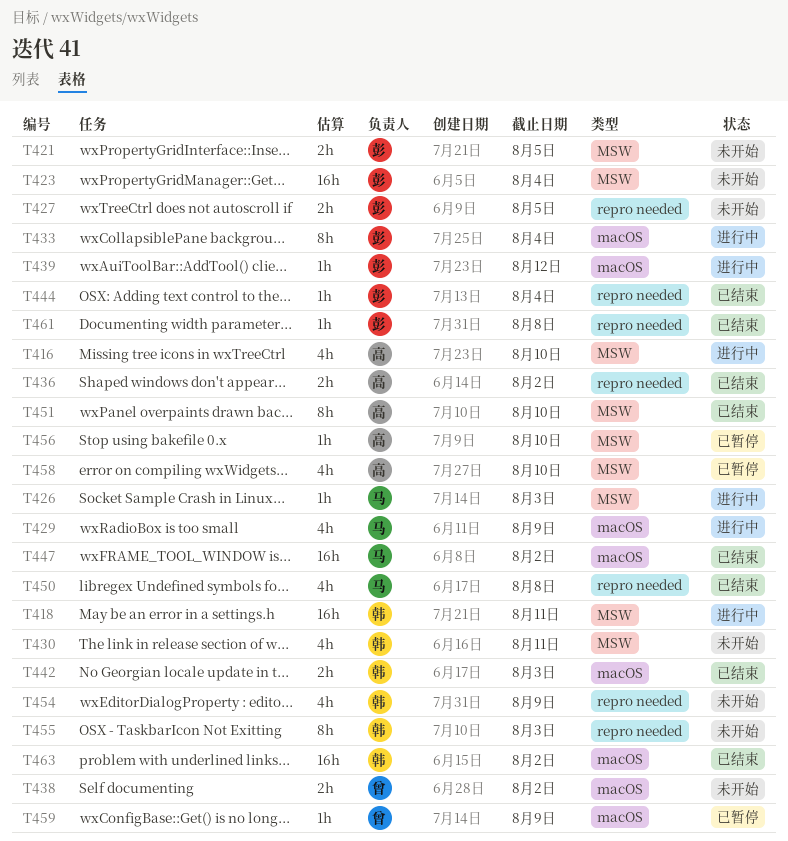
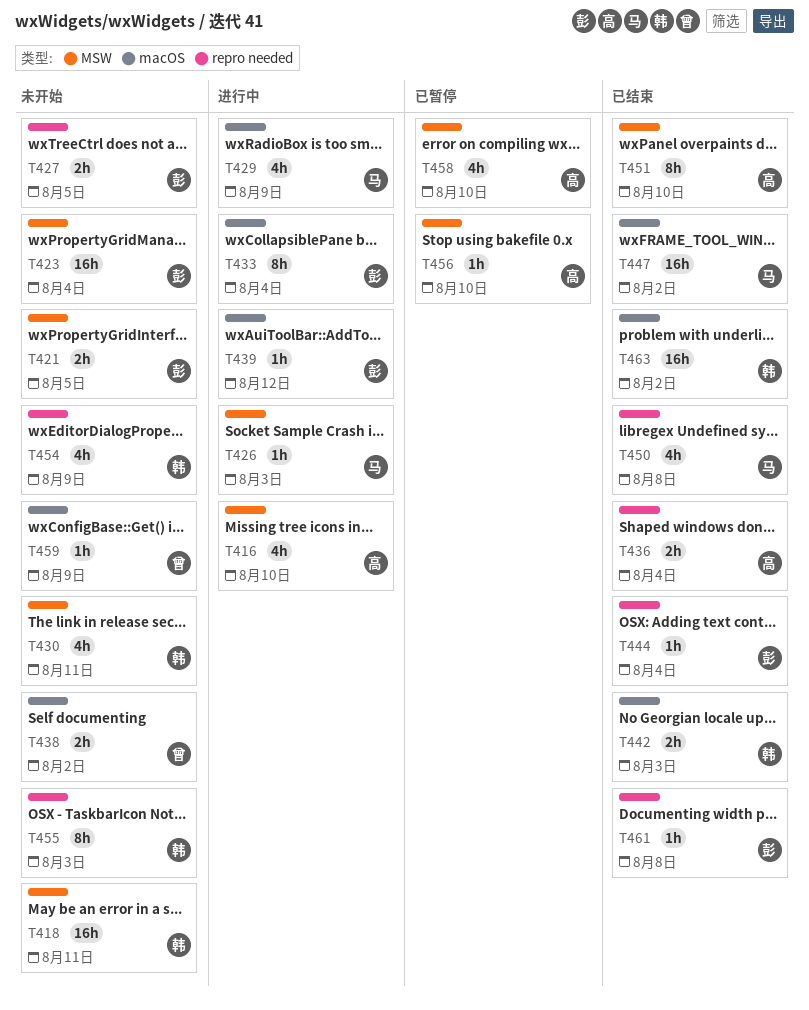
T418, status: 进行中 -> 未开始
T436, due: Aug 2 -> Aug 4
T459, status: 已暂停 -> 未开始

